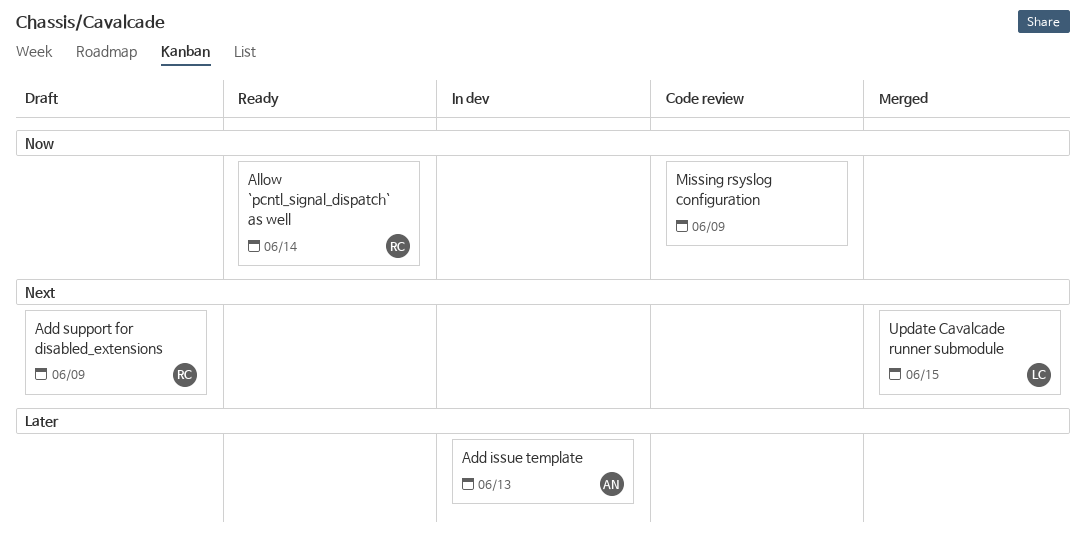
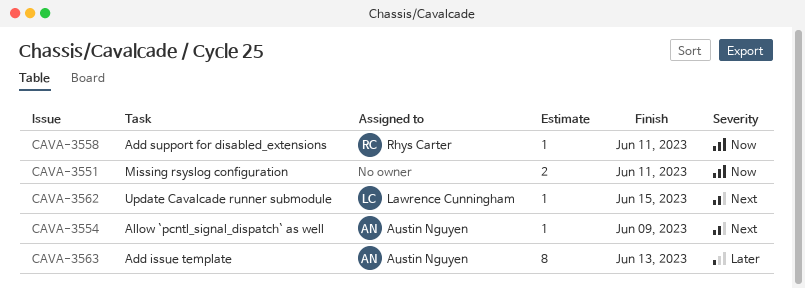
Add support for disabled_extensions, priority: Next -> Now
Add support for disabled_extensions, due: Jun 9 -> Jun 11
Allow `pcntl_signal_dispatch` as well, owner: Rhys Carter -> Austin Nguyen
Allow `pcntl_signal_dispatch` as well, priority: Now -> Next
Allow `pcntl_signal_dispatch` as well, due: Jun 14 -> Jun 9
Missing rsyslog configuration, due: Jun 9 -> Jun 11

